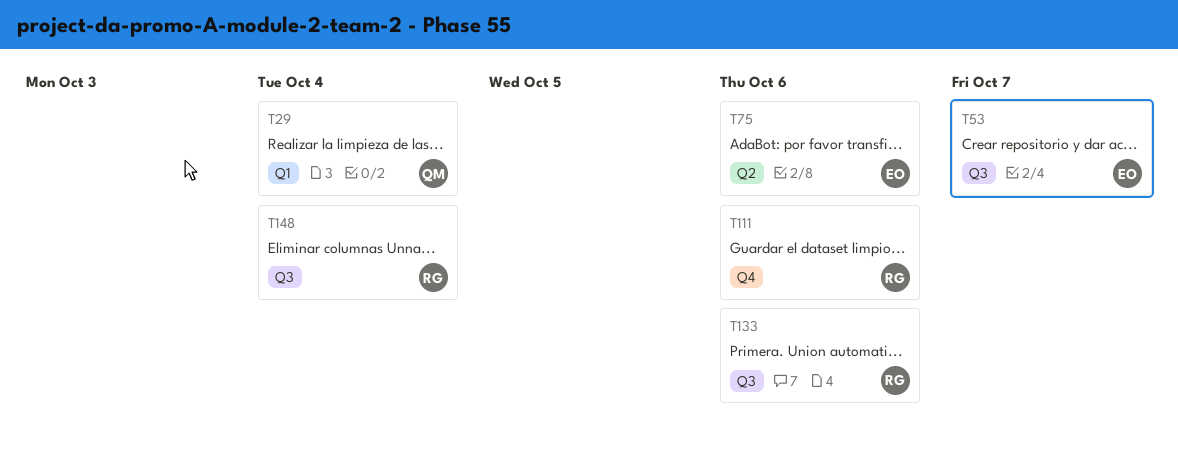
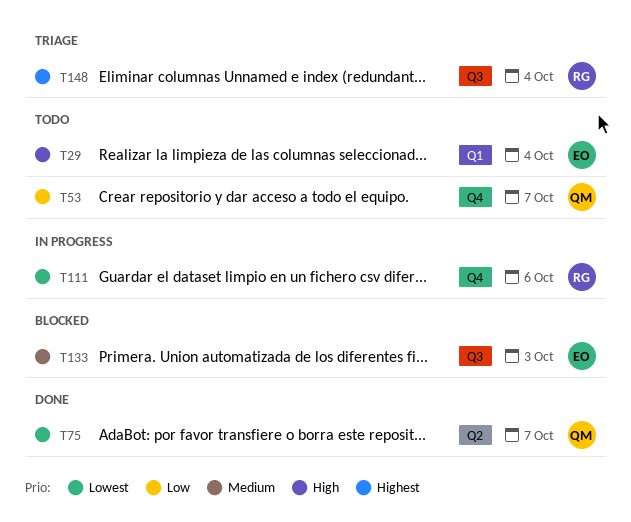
T29, owner: QM -> EO
T53, owner: EO -> QM
T53, label: Q3 -> Q4
T75, owner: EO -> QM
T75, due: Oct 6 -> Oct 7
T133, owner: RG -> EO
T133, due: Oct 6 -> Oct 3

